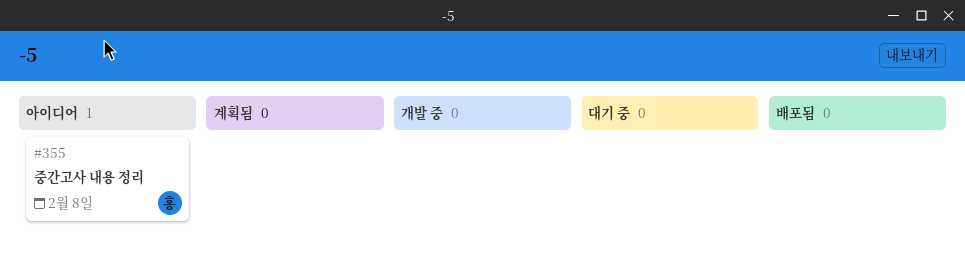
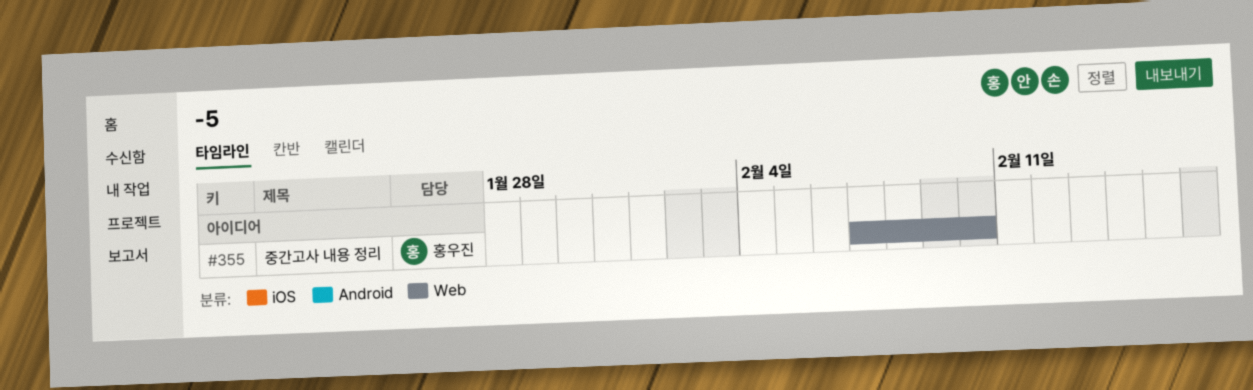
#355, due: Feb 8 -> Feb 10

